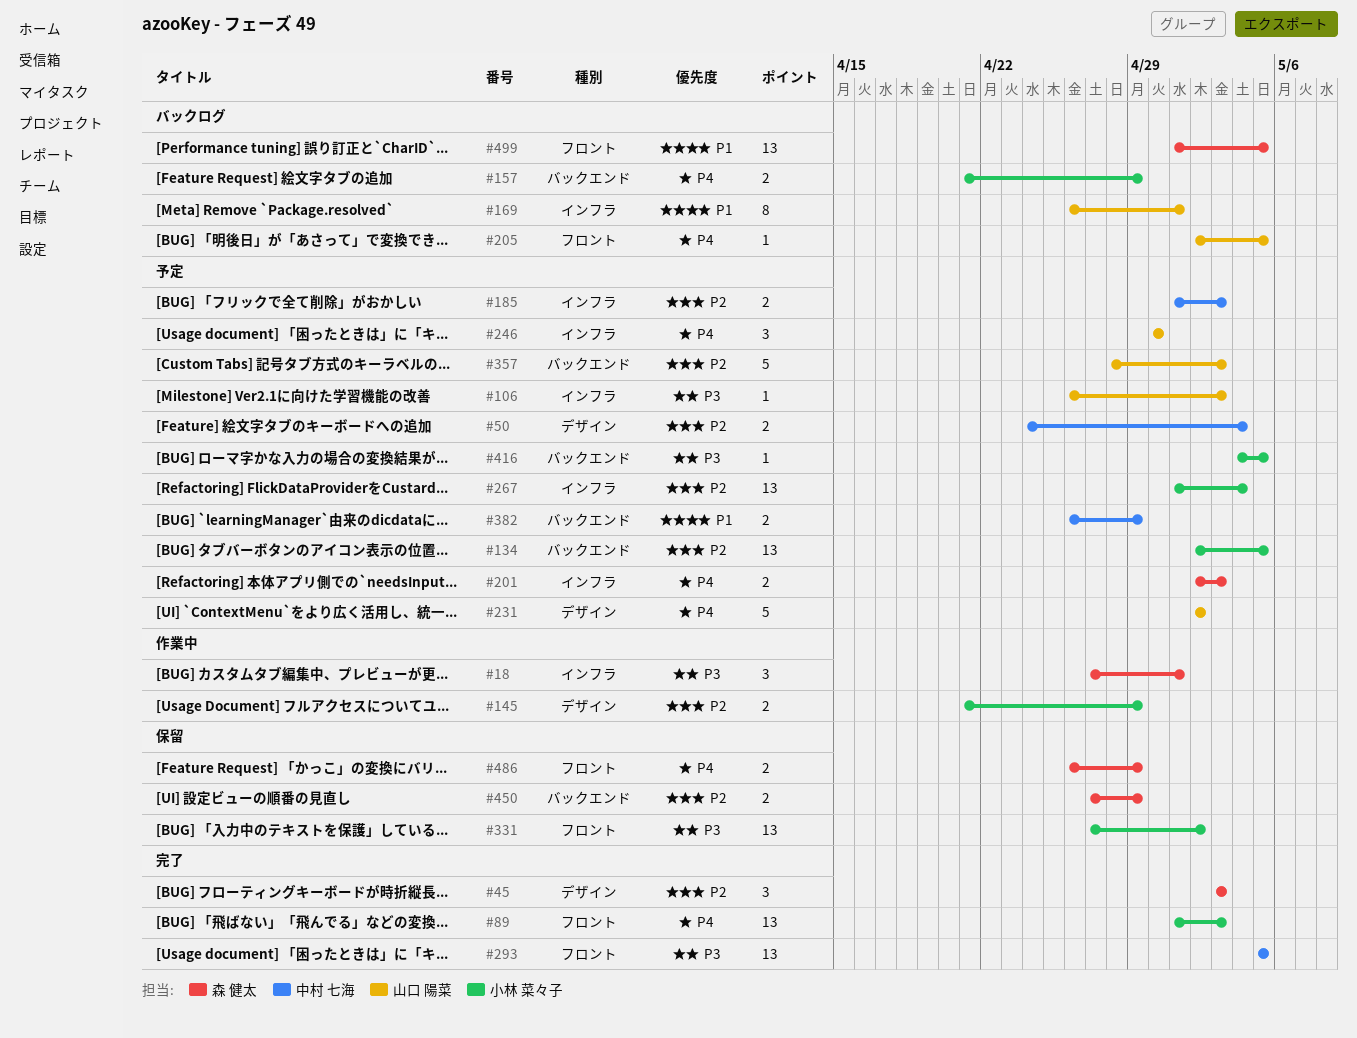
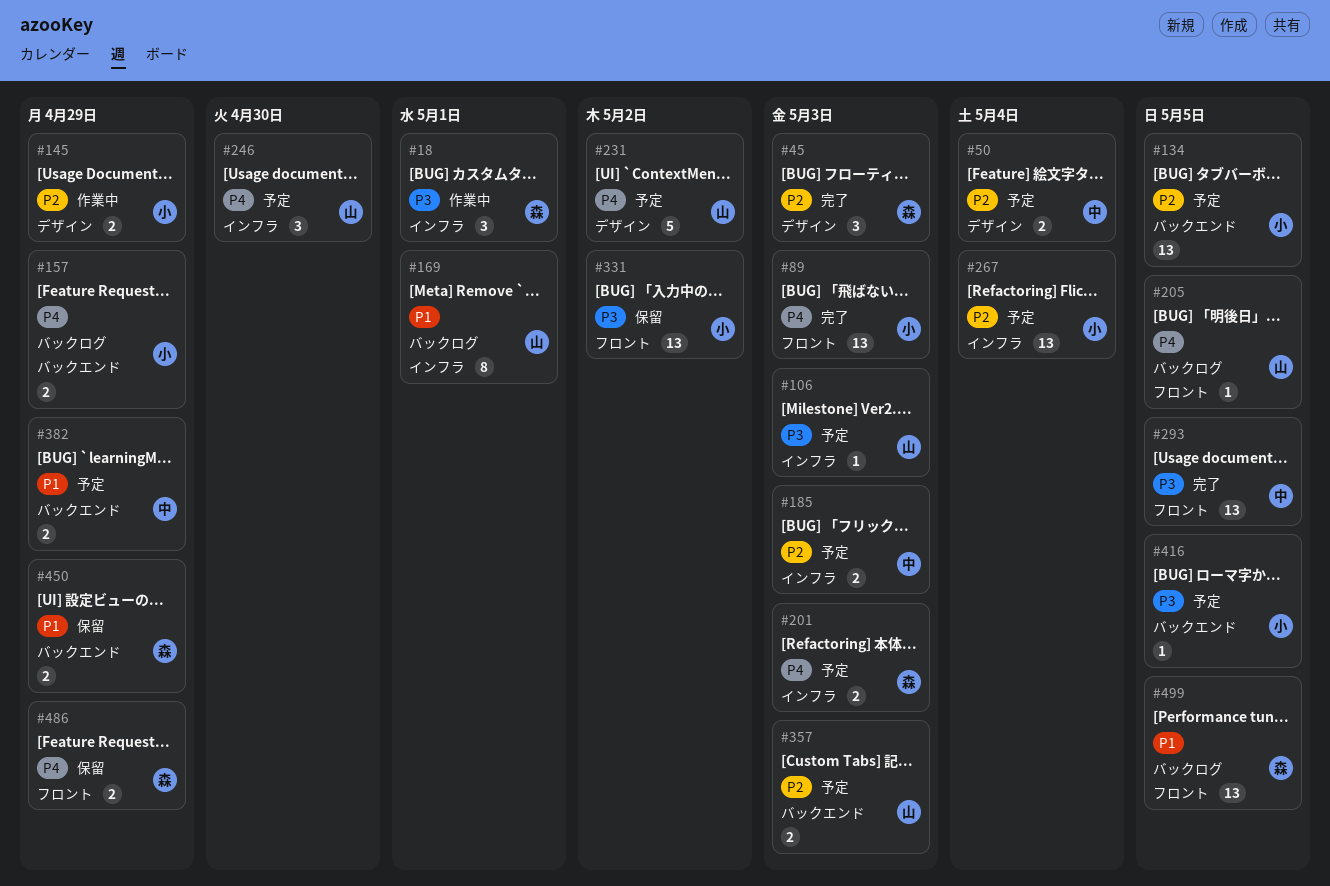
#357, estimate: 5 -> 2
#450, priority: P2 -> P1

